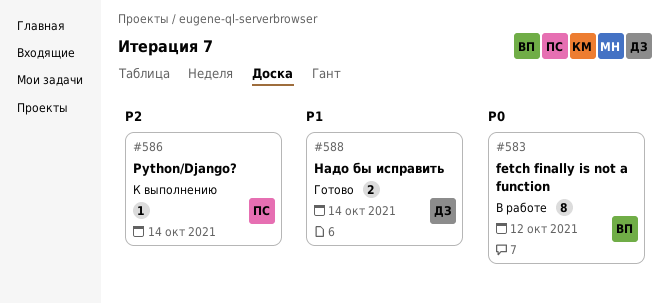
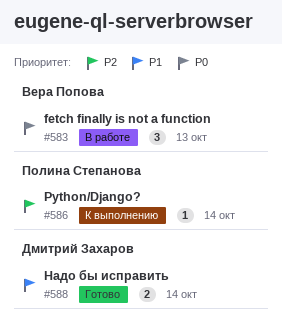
#583, estimate: 8 -> 3
#583, due: Oct 12 -> Oct 13

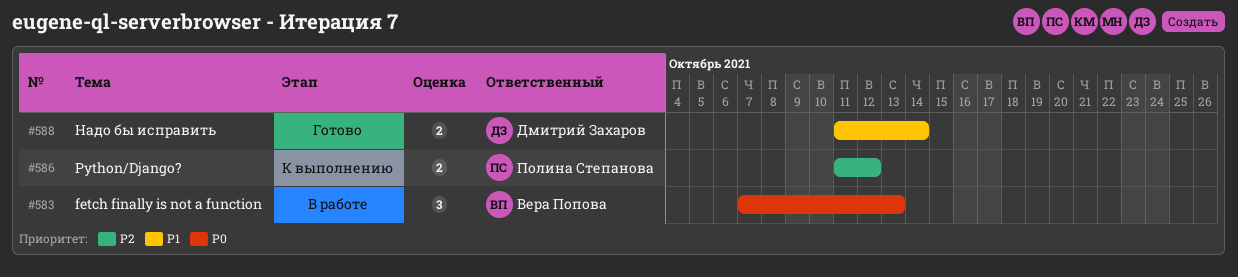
#586, estimate: 1 -> 2
#586, due: Oct 14 -> Oct 12

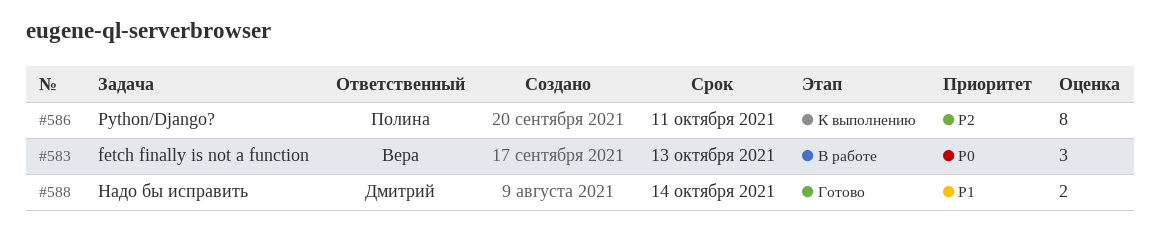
#586, estimate: 2 -> 8
#586, due: Oct 12 -> Oct 11

